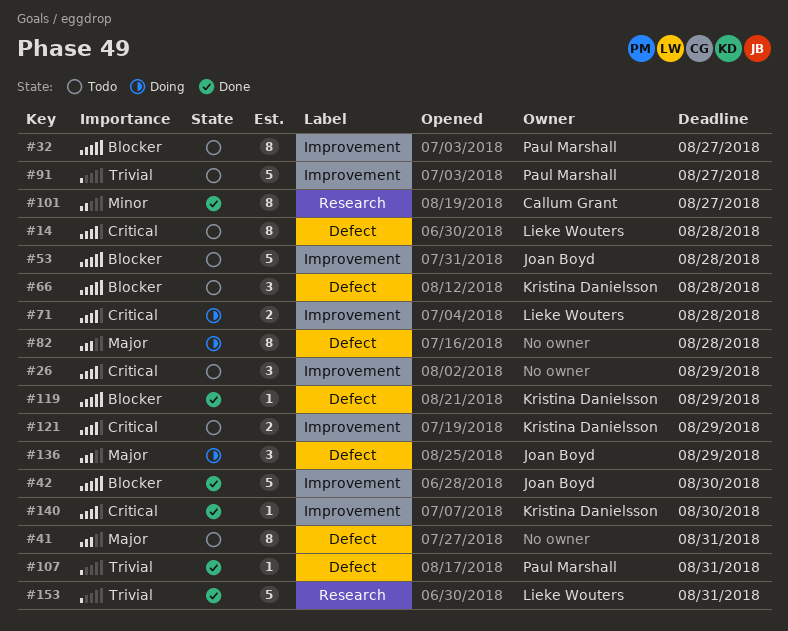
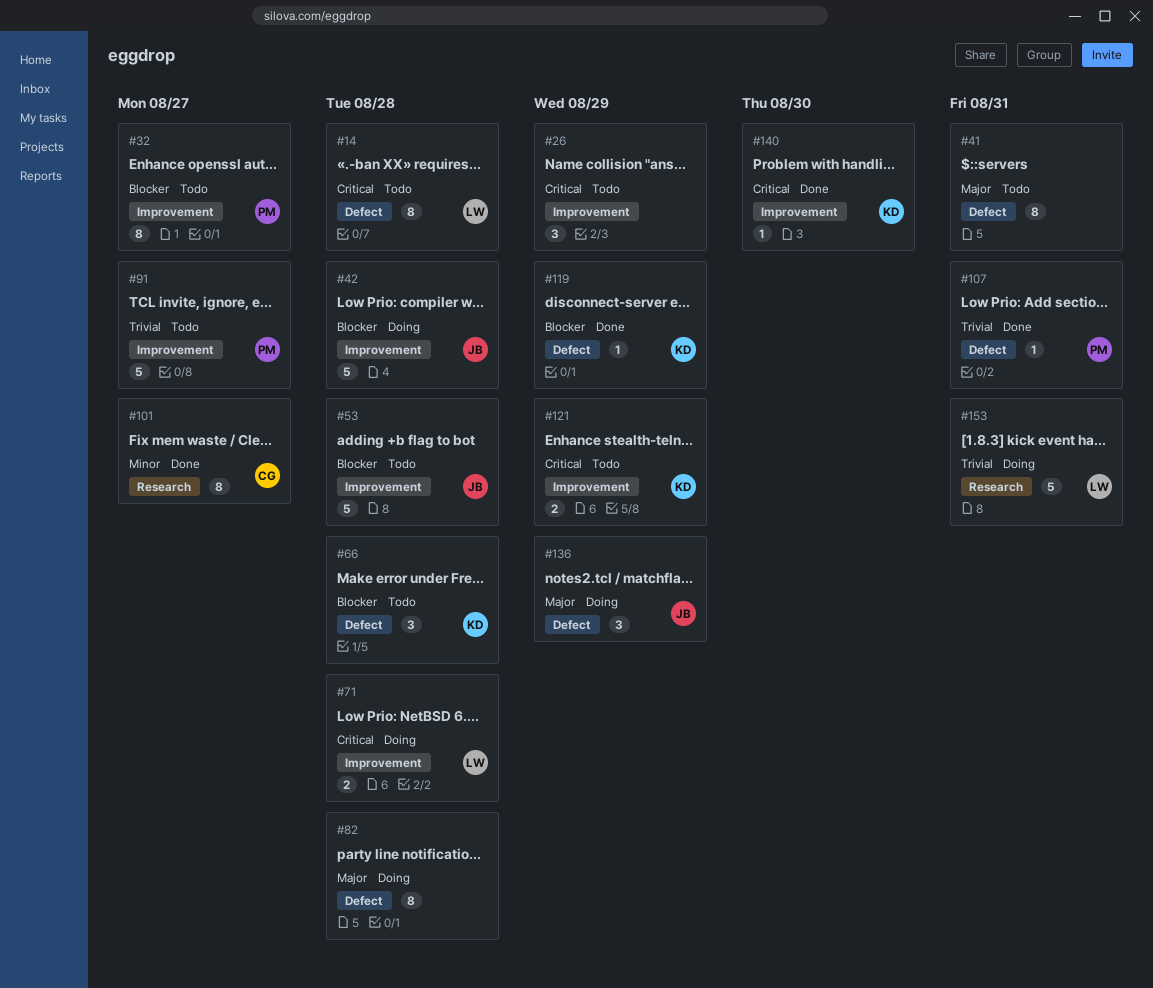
#42, status: Done -> Doing
#42, due: Aug 30 -> Aug 28
#153, status: Done -> Doing

